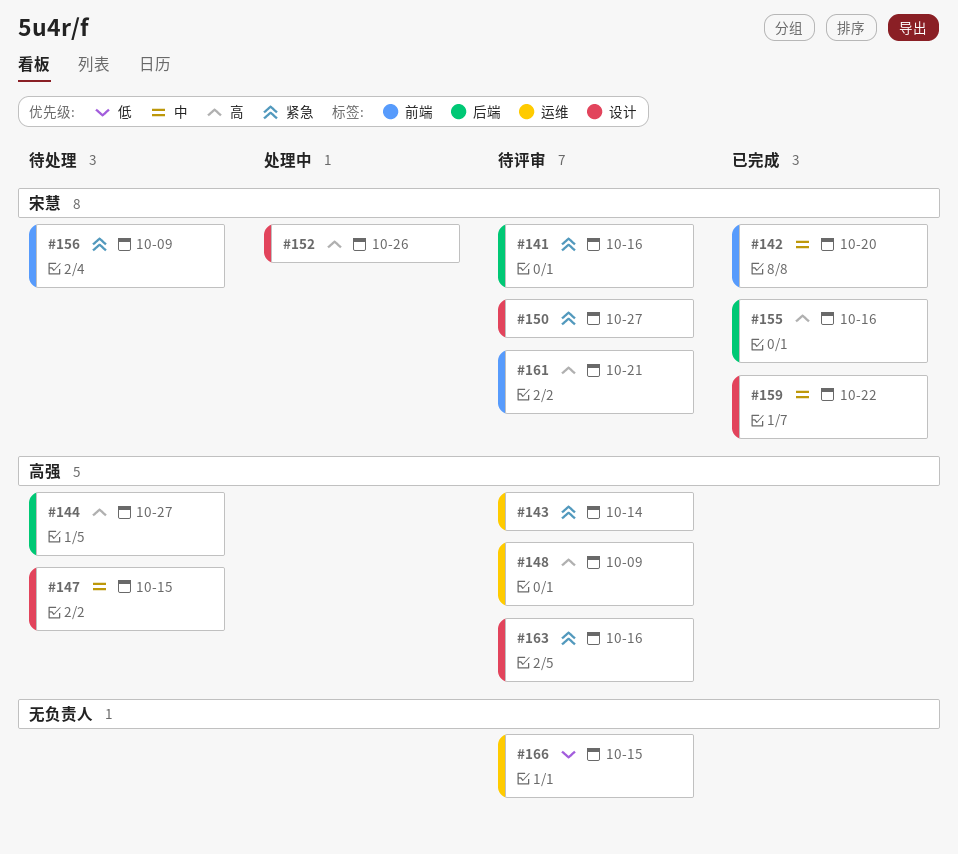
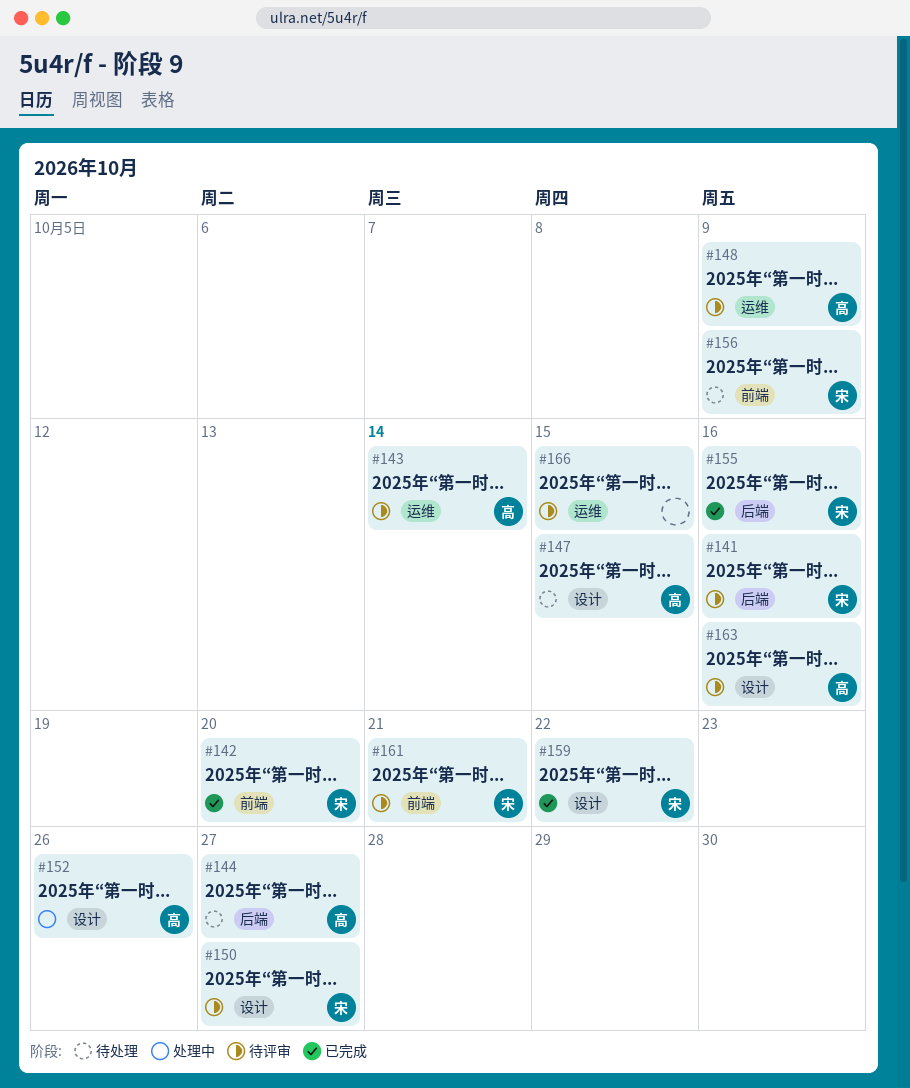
#152, owner: 宋慧 -> 高强

